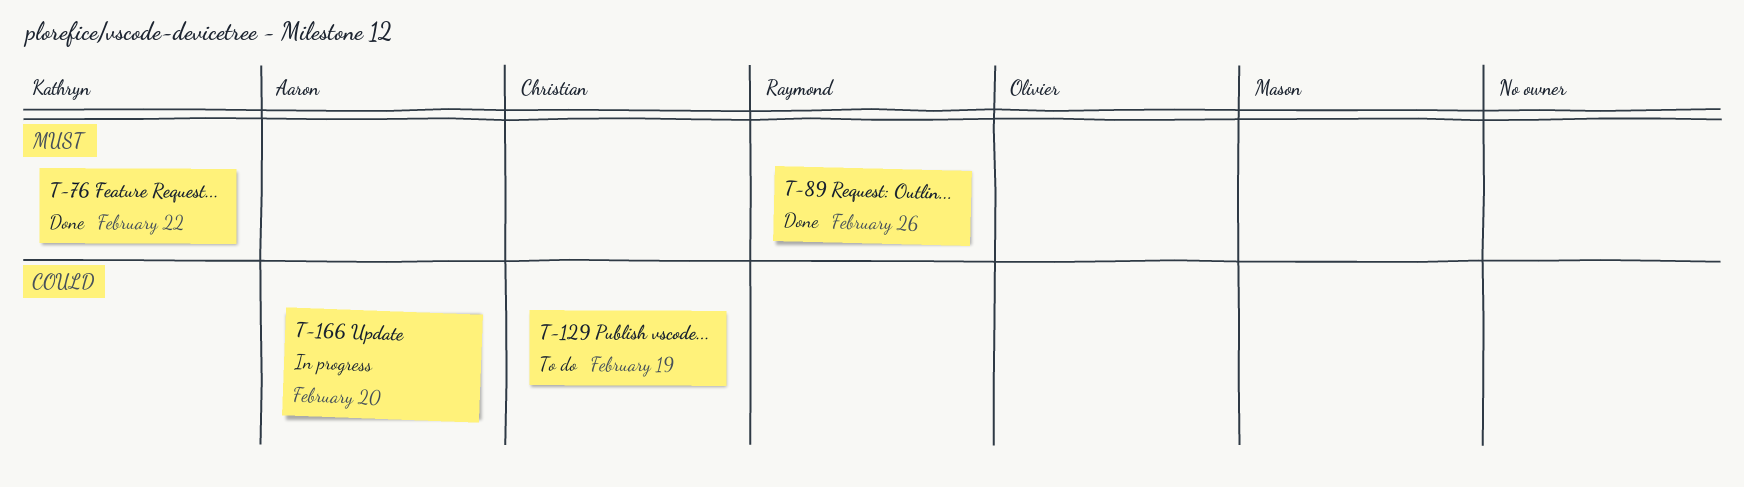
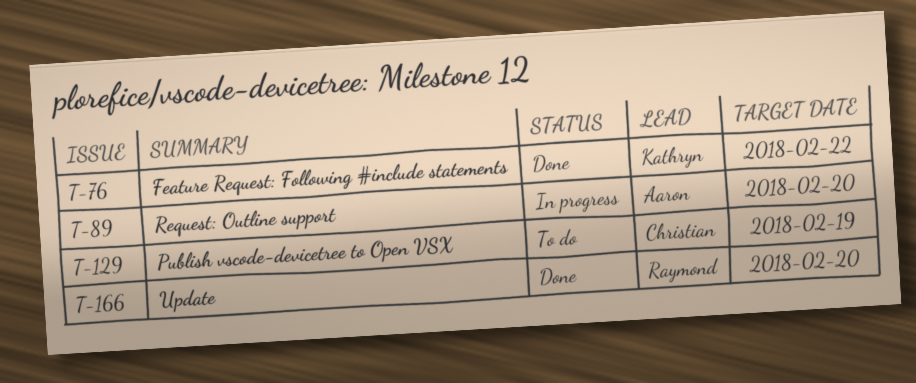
T-89, status: Done -> In progress
T-89, owner: Raymond -> Aaron
T-89, due: Feb 26 -> Feb 20
T-166, status: In progress -> Done
T-166, owner: Aaron -> Raymond

